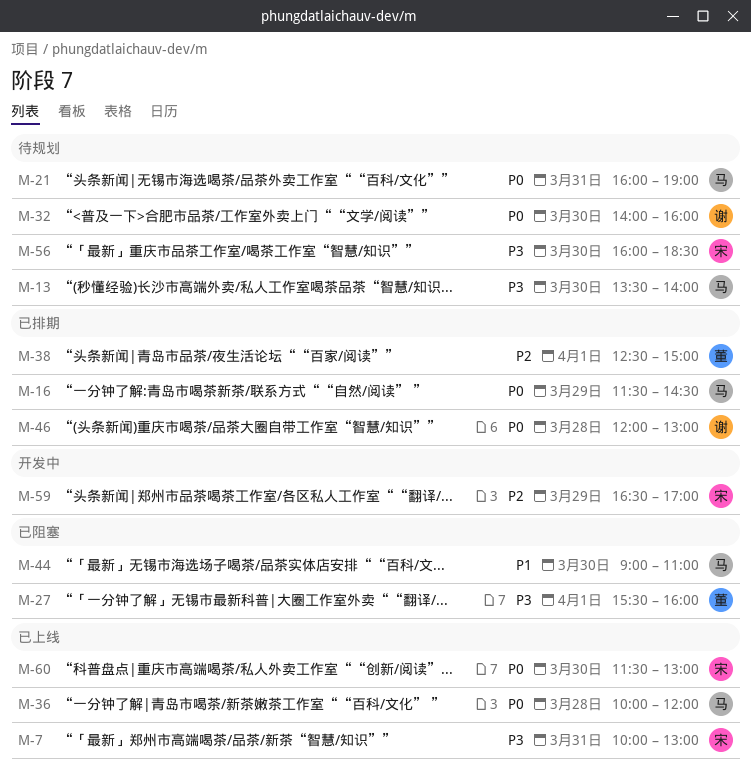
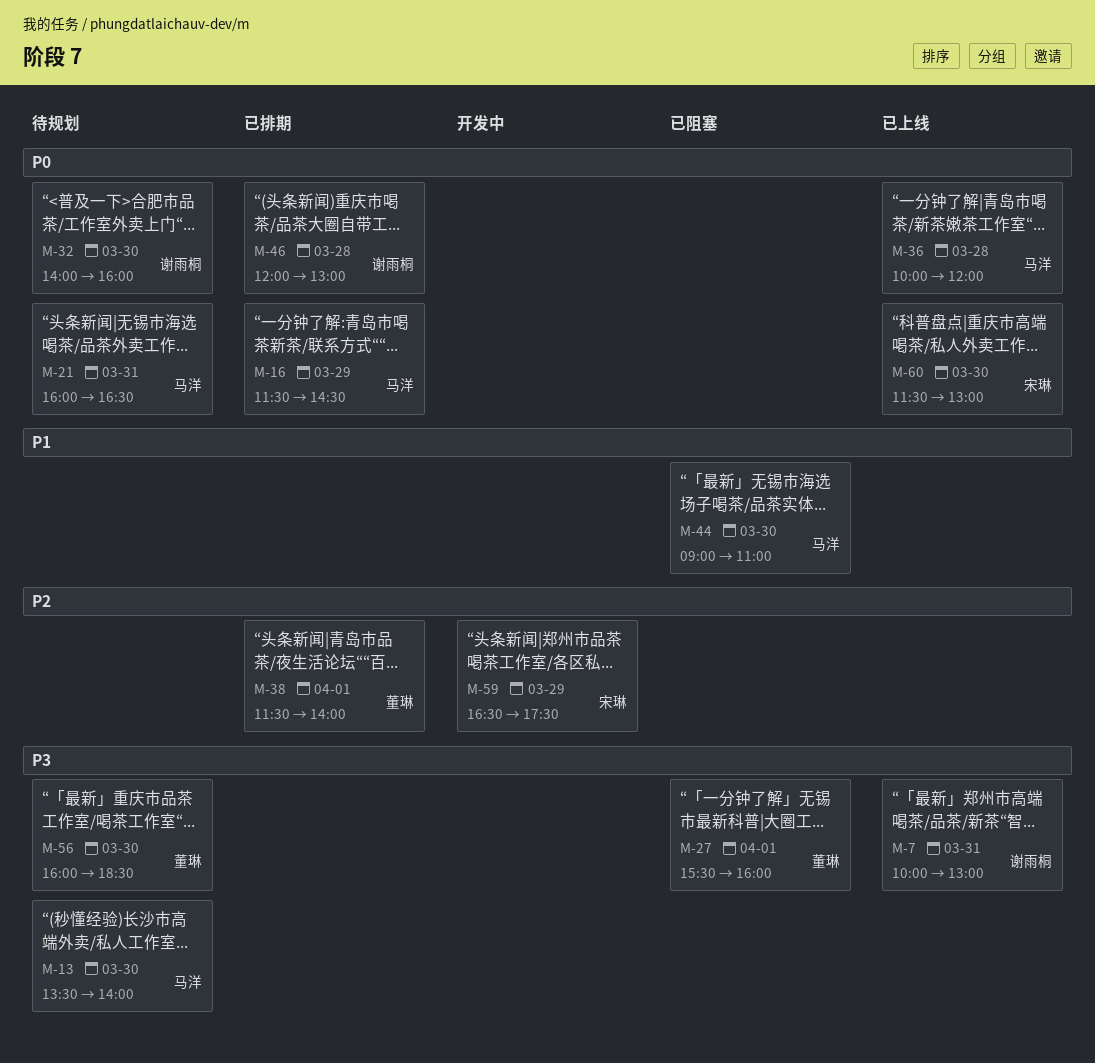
M-7, owner: 宋琳 -> 谢雨桐
M-21, ends: 19:00 -> 16:30
M-38, begins: 12:30 -> 11:30
M-38, ends: 15:00 -> 14:00
M-56, owner: 宋琳 -> 董琳
M-59, ends: 17:00 -> 17:30

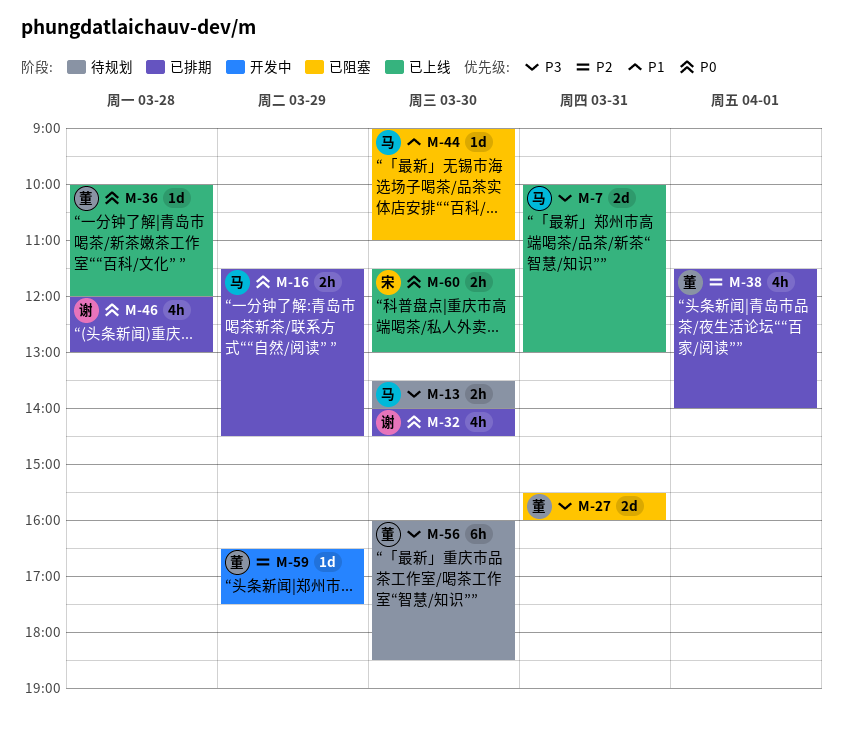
M-7, owner: 谢雨桐 -> 马洋
M-21: present -> none
M-27, day: Apr 1 -> Mar 31
M-32, status: 待规划 -> 已排期
M-32, ends: 16:00 -> 14:30
M-36, owner: 马洋 -> 董琳
M-59, owner: 宋琳 -> 董琳

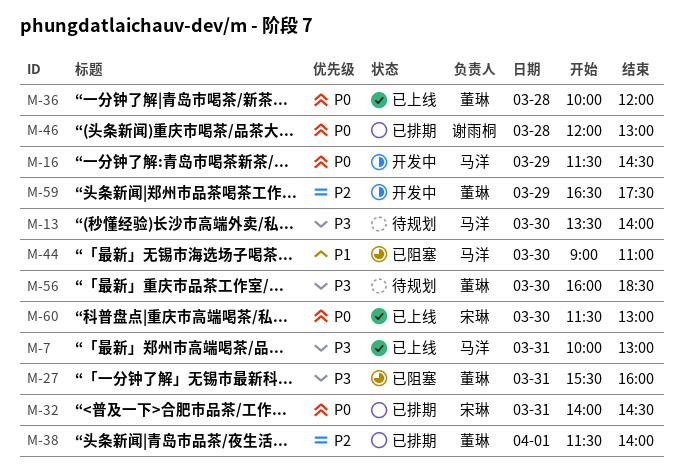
M-16, status: 已排期 -> 开发中
M-32, owner: 谢雨桐 -> 宋琳
M-32, day: Mar 30 -> Mar 31

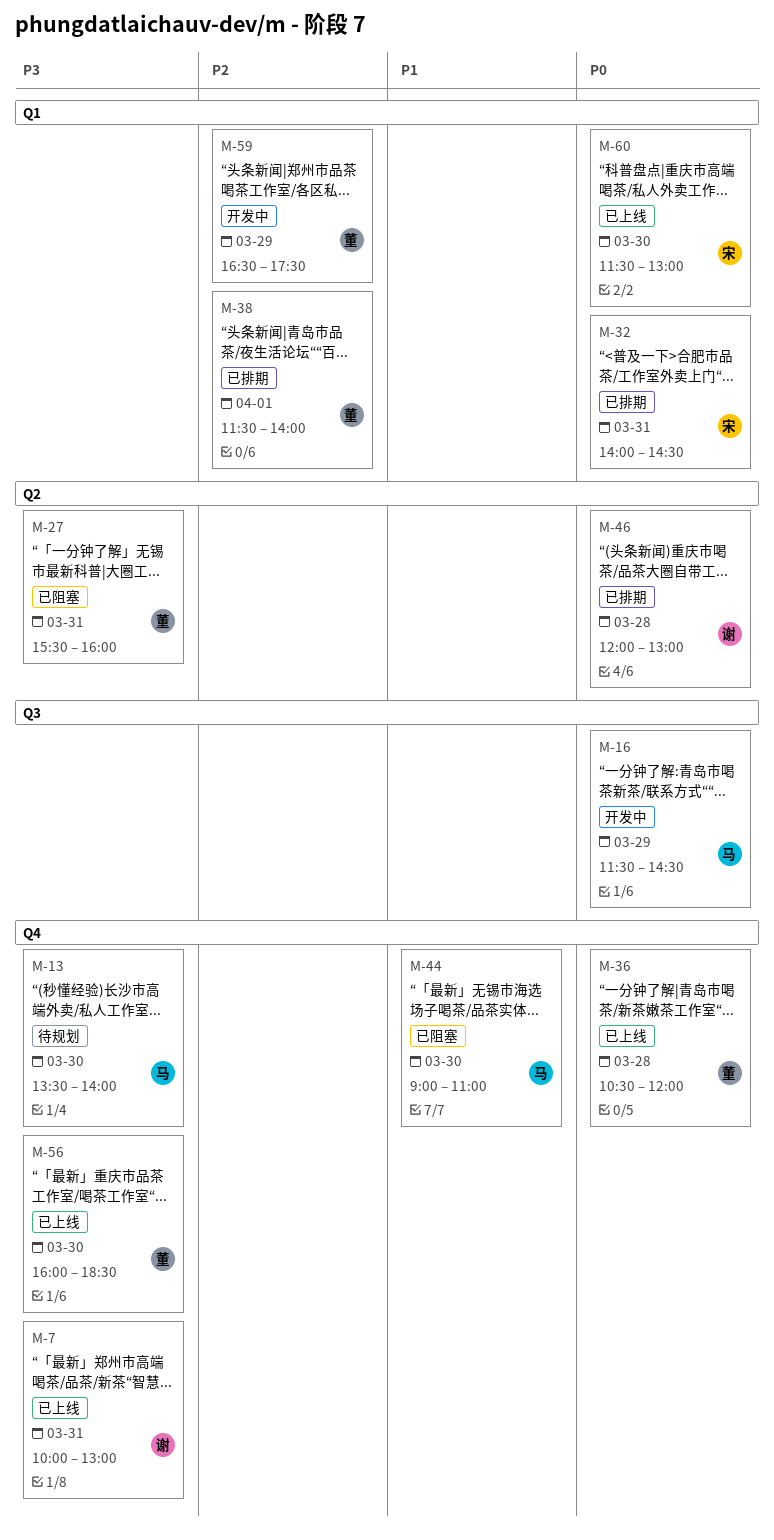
M-7, owner: 马洋 -> 谢雨桐
M-36, begins: 10:00 -> 10:30
M-56, status: 待规划 -> 已上线

